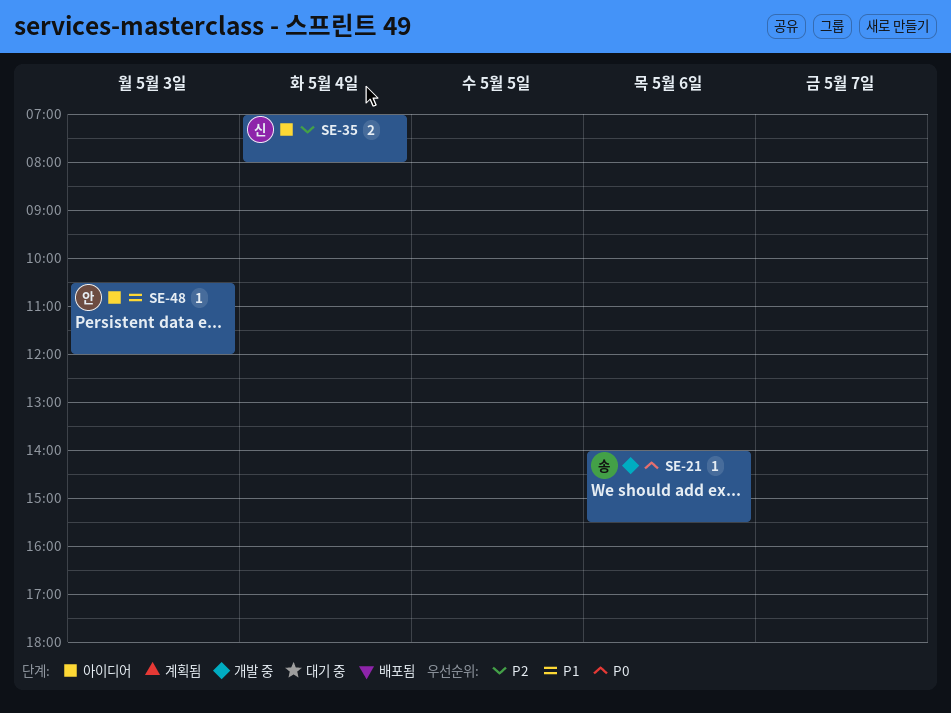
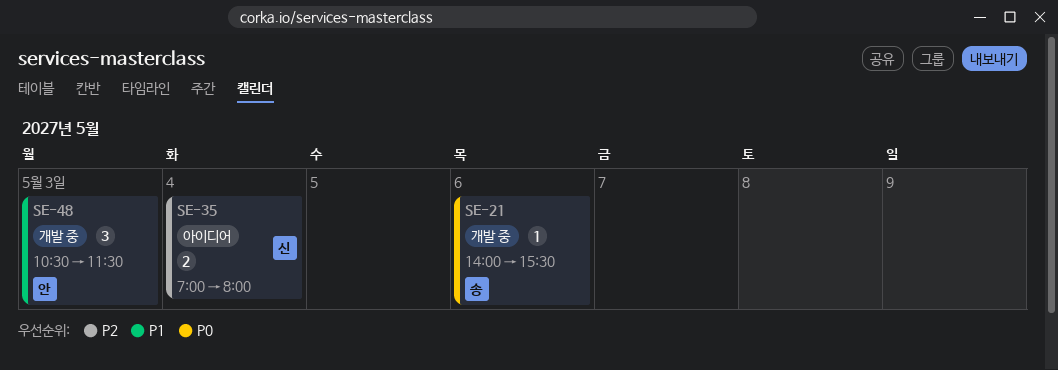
SE-48, status: 아이디어 -> 개발 중
SE-48, estimate: 1 -> 3
SE-48, ends: 12:00 -> 11:30

